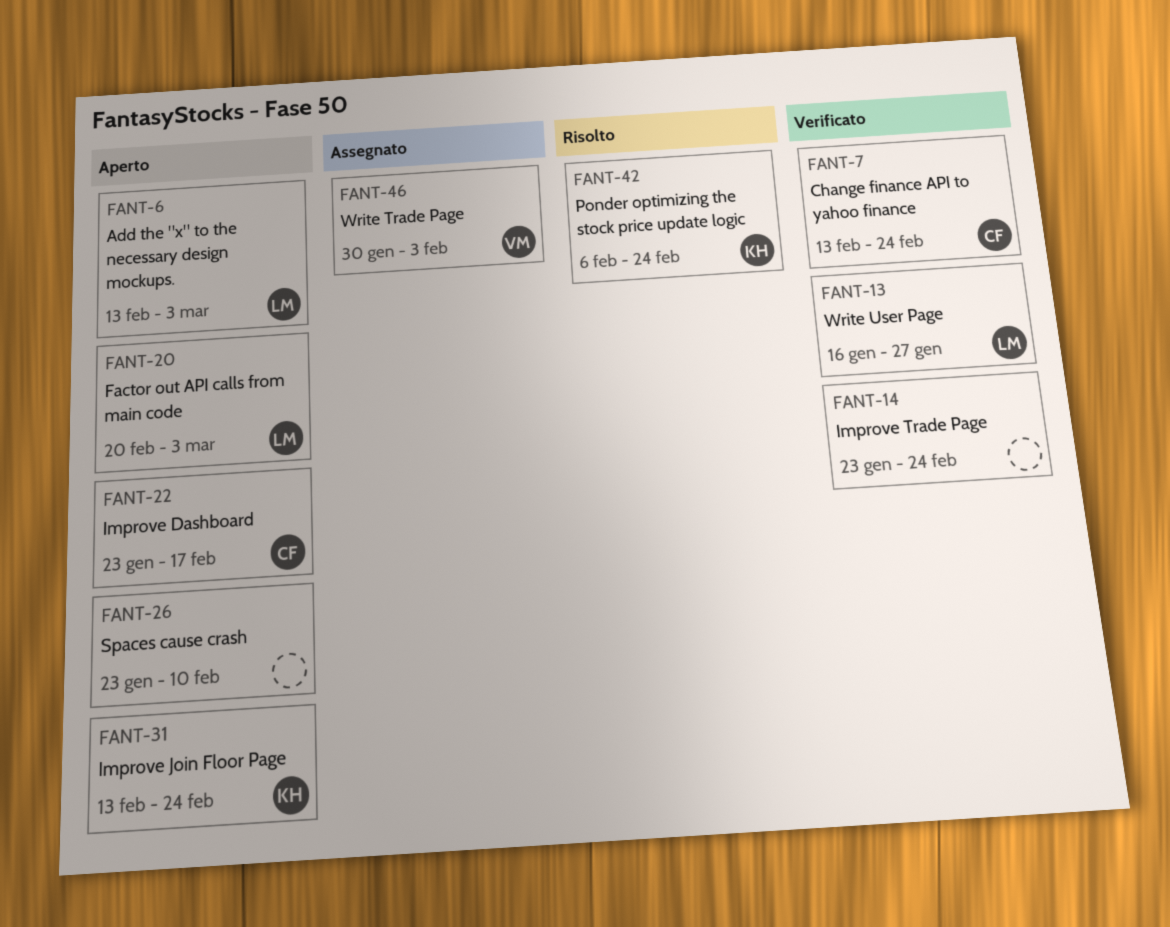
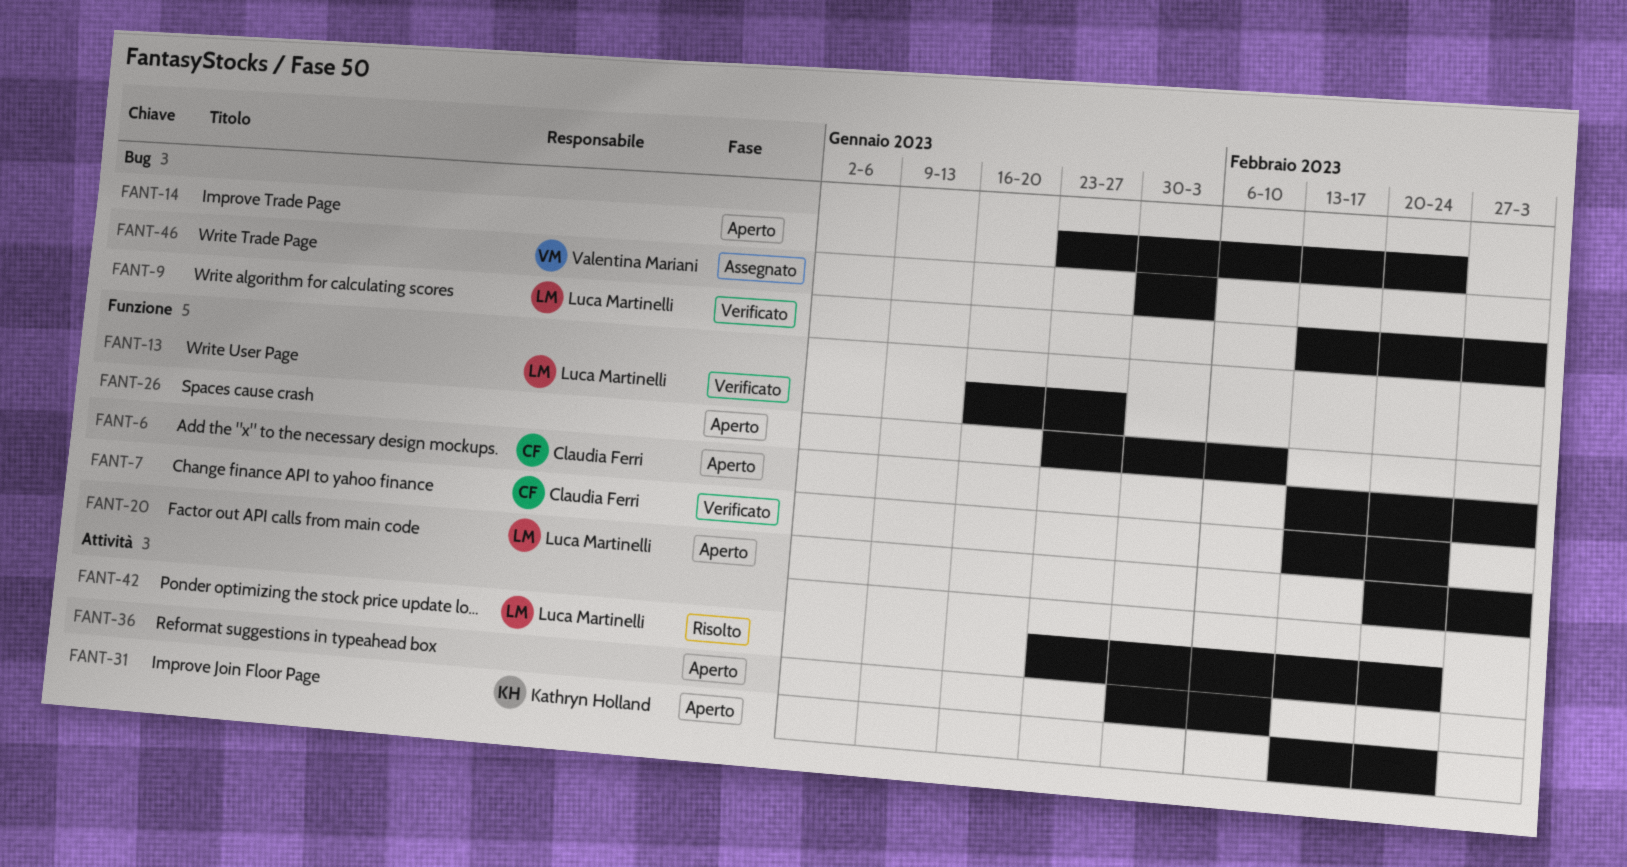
FANT-6, owner: Luca Martinelli -> Claudia Ferri
FANT-9: none -> present
FANT-14, status: Verificato -> Aperto
FANT-22: present -> none
FANT-36: none -> present
FANT-42, owner: Kathryn Holland -> Luca Martinelli
FANT-42, start: Feb 6 -> Jan 23

